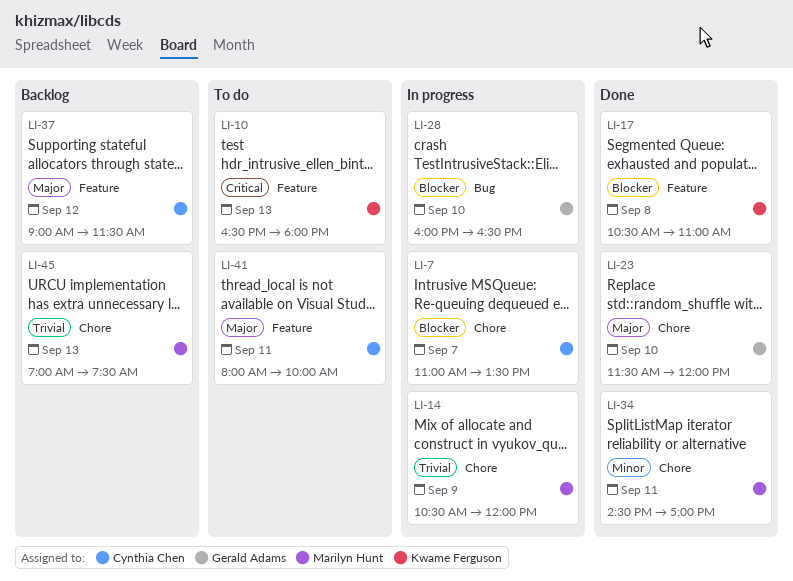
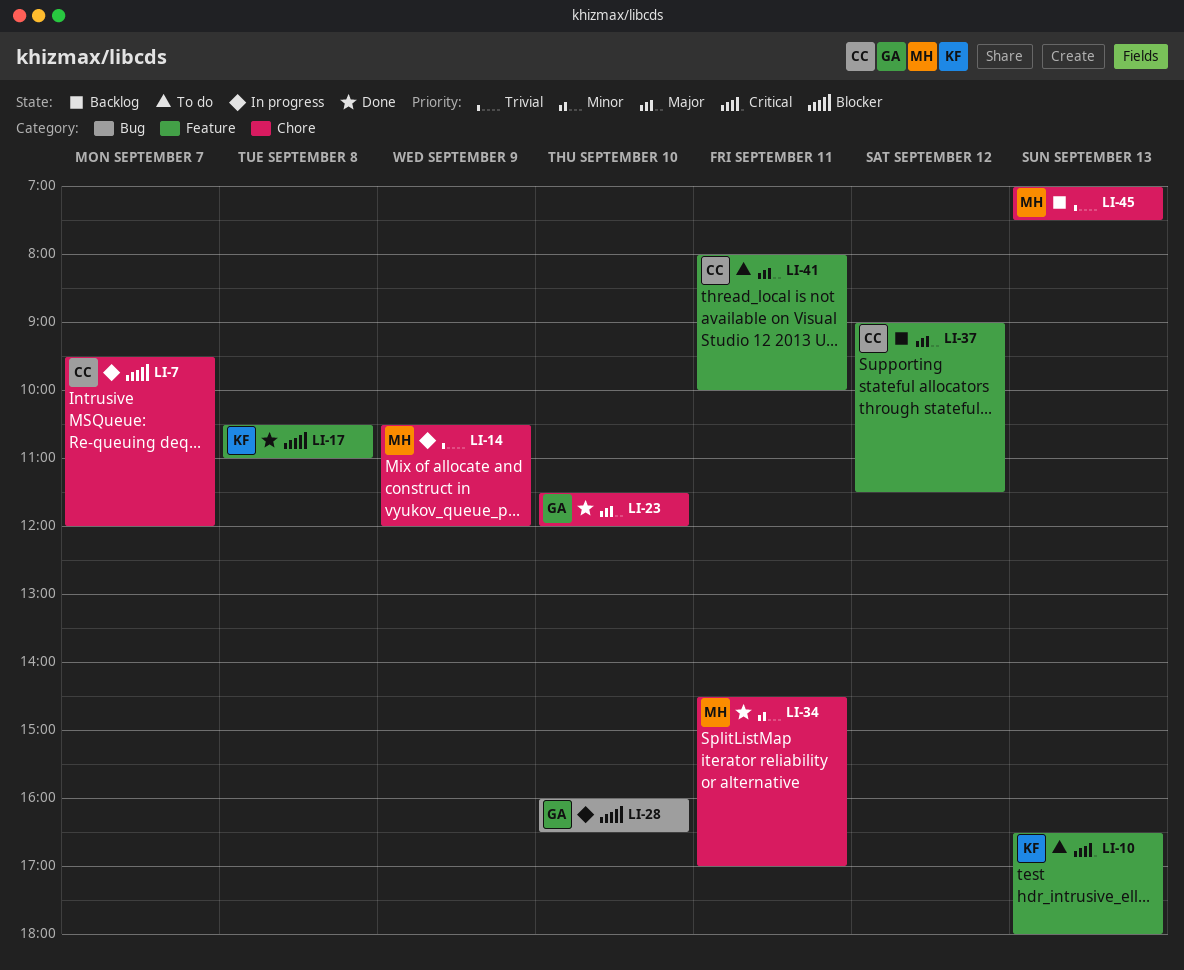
LI-7, begins: 11:00 -> 09:30
LI-7, ends: 13:30 -> 12:00

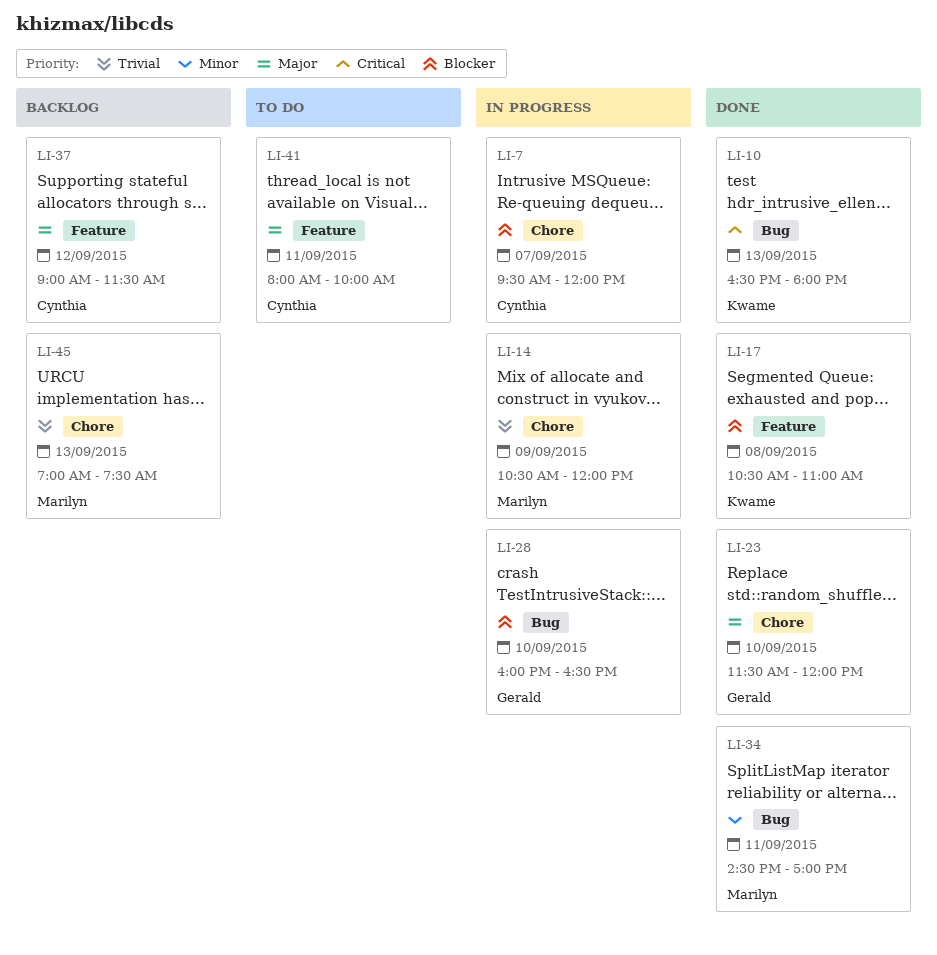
LI-10, status: To do -> Done
LI-10, label: Feature -> Bug
LI-34, label: Chore -> Bug

